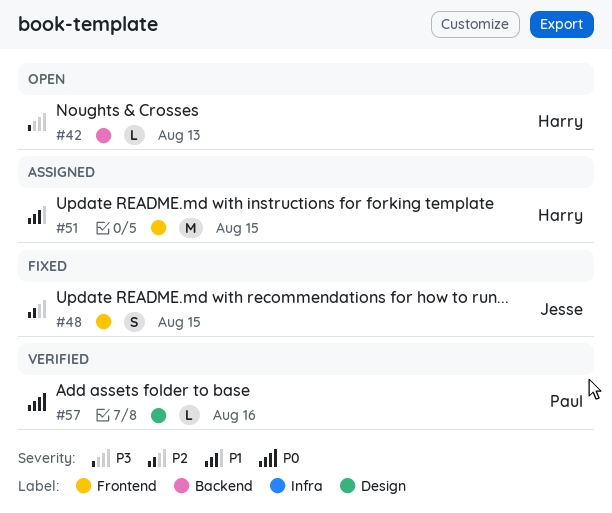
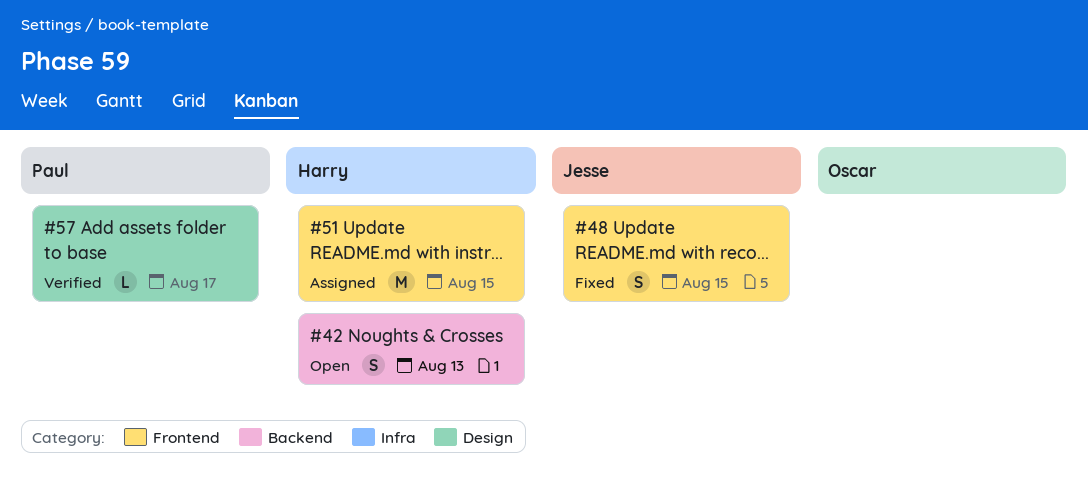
#42, estimate: L -> S
#57, due: Aug 16 -> Aug 17

